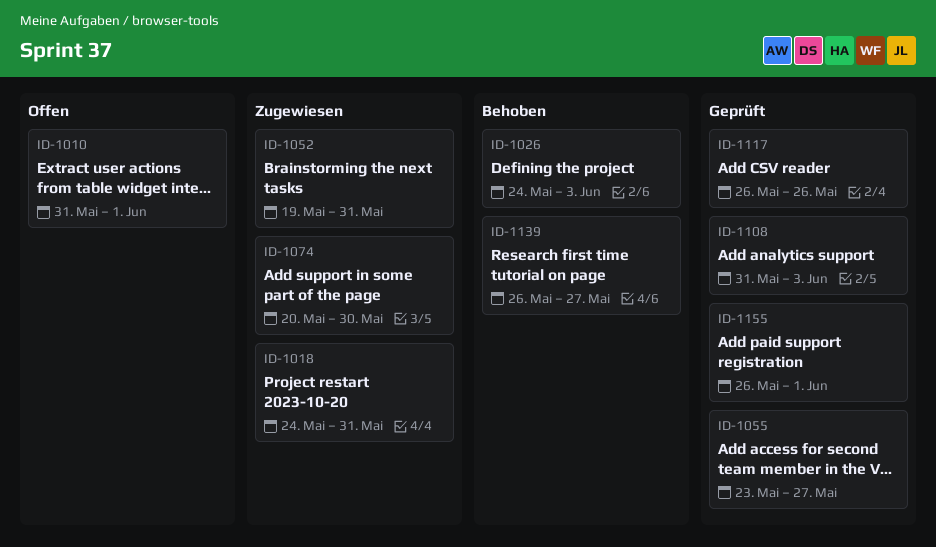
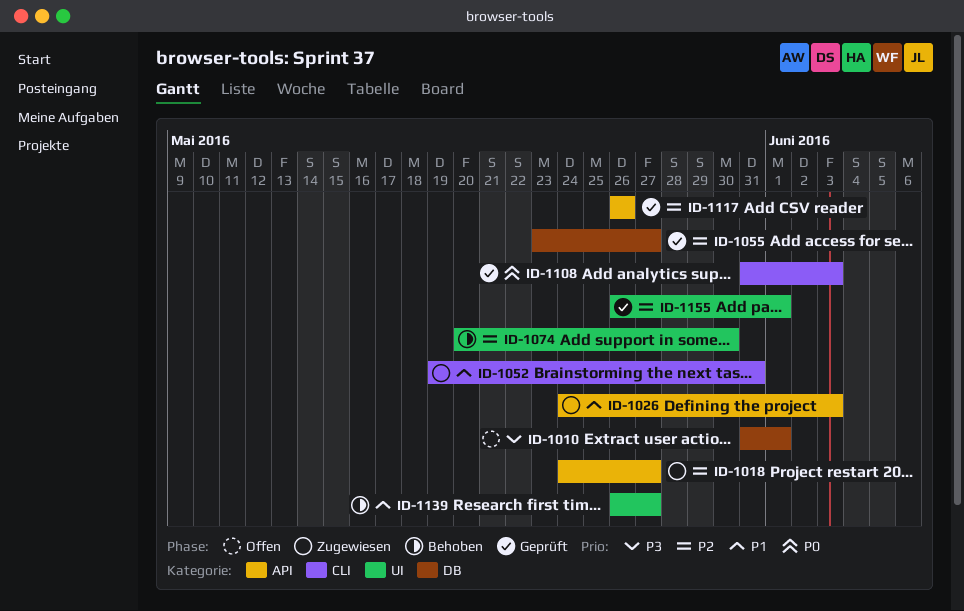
ID-1018, due: May 31 -> May 27
ID-1026, status: Behoben -> Zugewiesen
ID-1074, status: Zugewiesen -> Behoben

